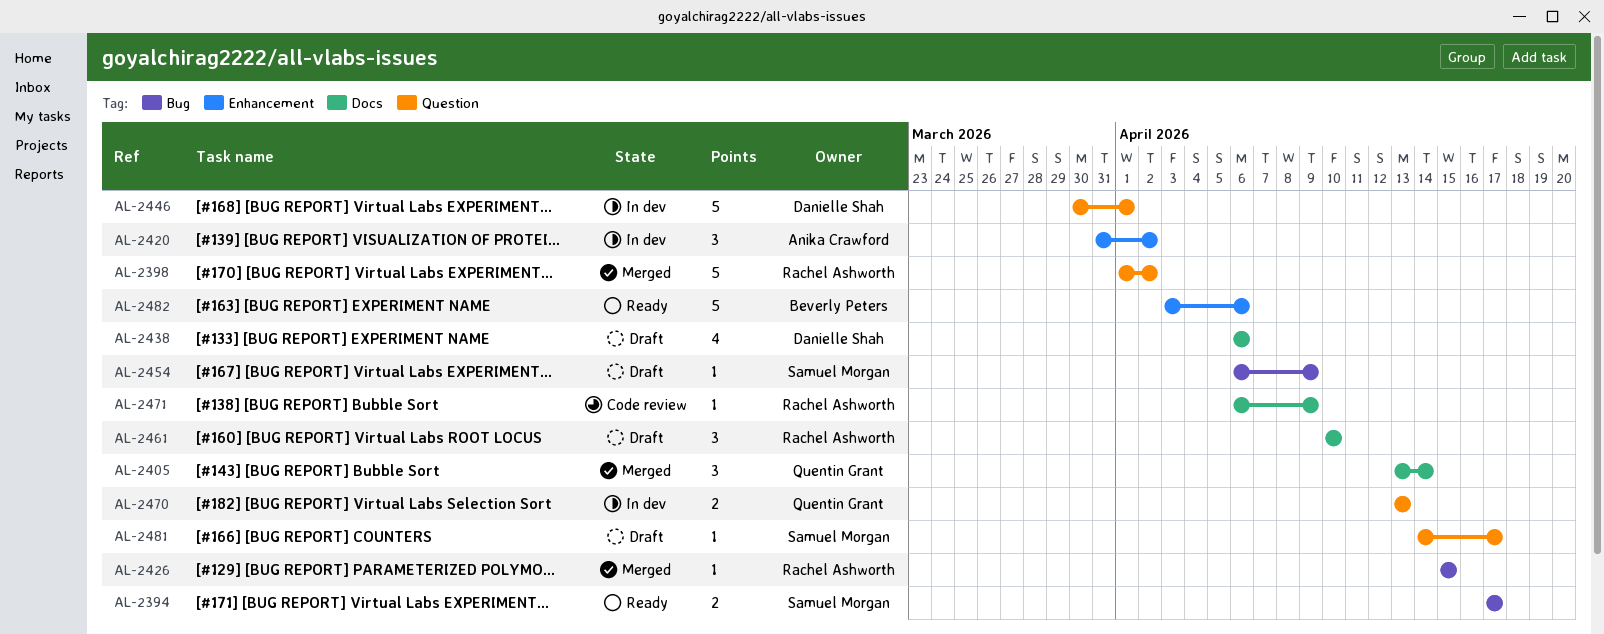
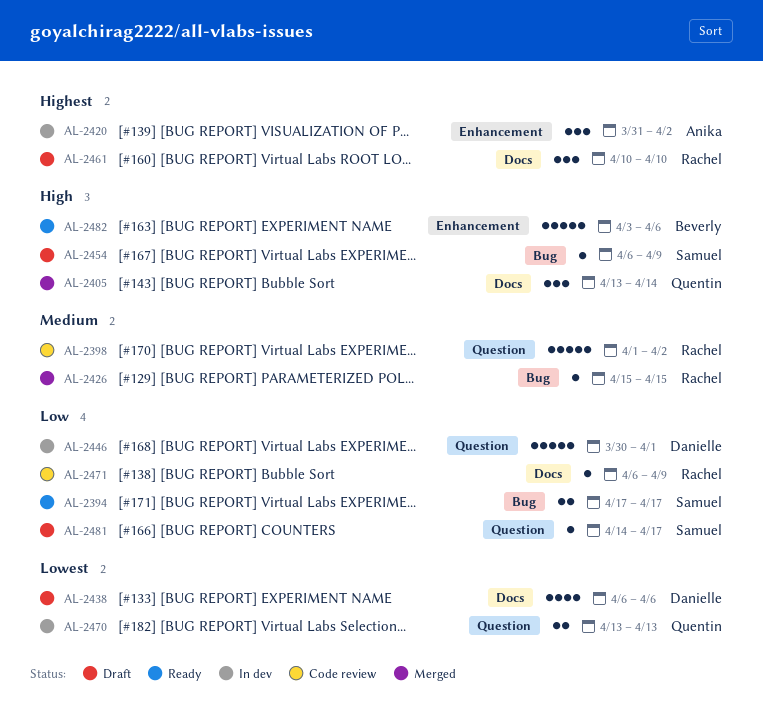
AL-2398, status: Merged -> Code review

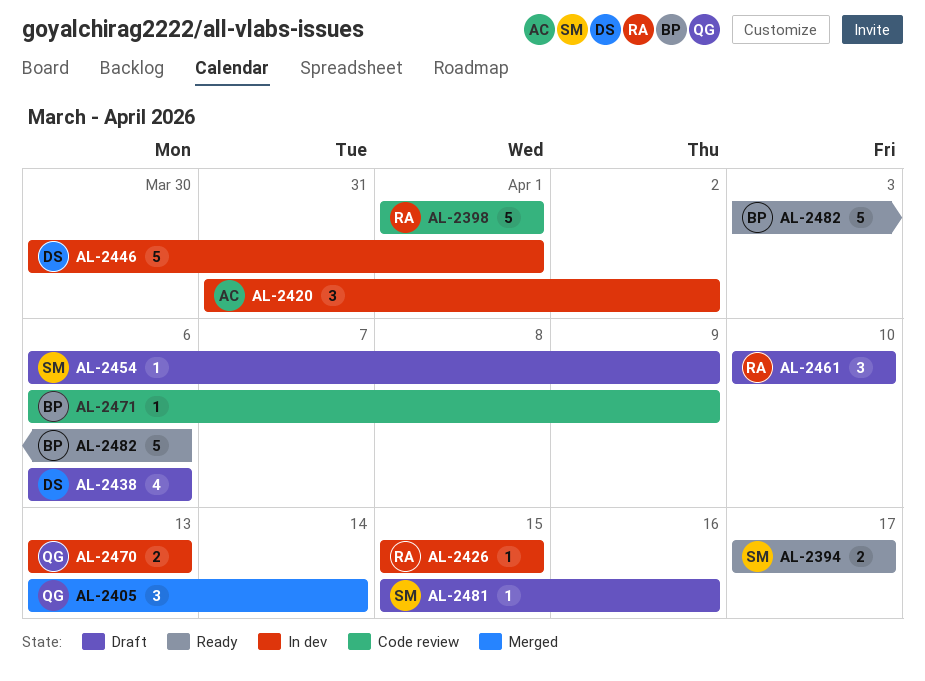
AL-2398, due: Apr 2 -> Apr 1
AL-2426, status: Merged -> In dev
AL-2471, owner: Rachel -> Beverly
AL-2481, start: Apr 14 -> Apr 15
AL-2481, due: Apr 17 -> Apr 16

